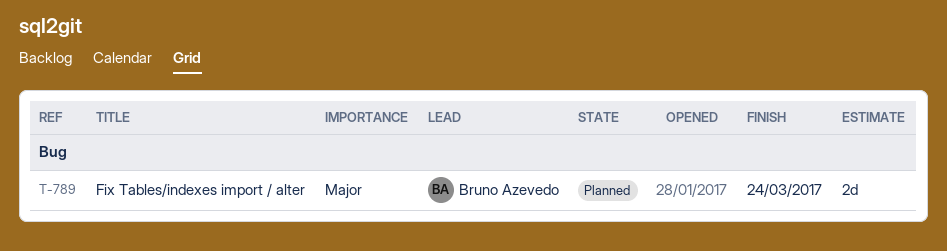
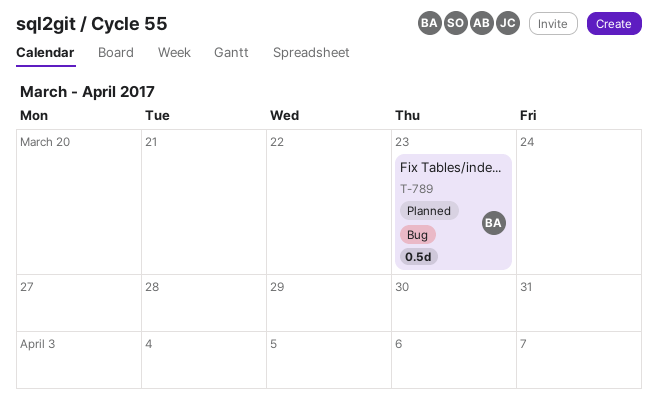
T-789, estimate: 2d -> 0.5d
T-789, due: Mar 24 -> Mar 23

